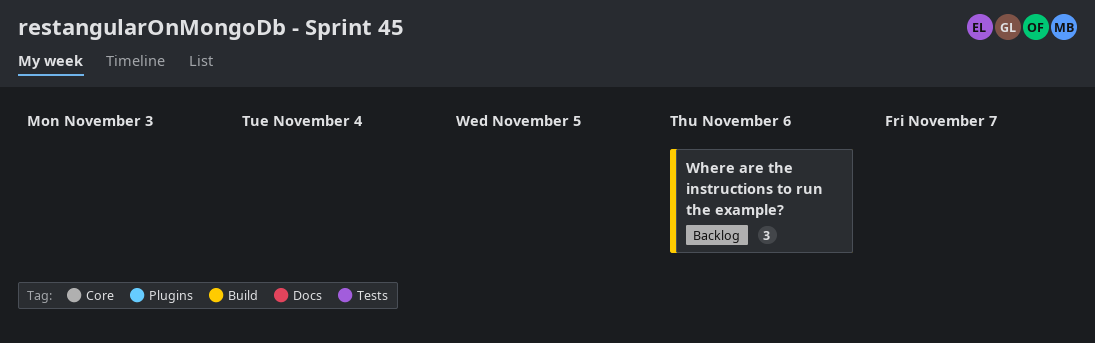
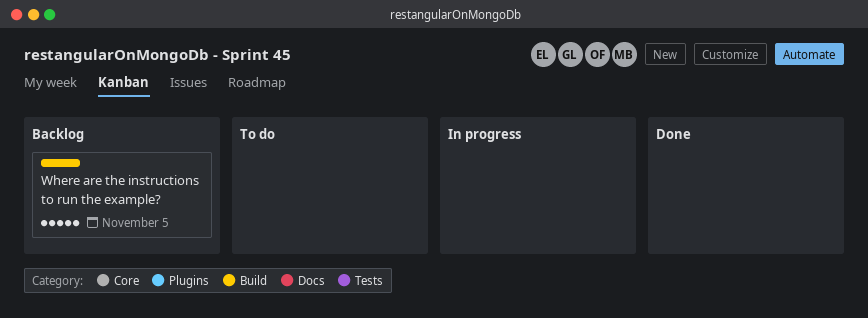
Where are the instructions to run the example?, estimate: 3 -> 5
Where are the instructions to run the example?, due: Nov 6 -> Nov 5

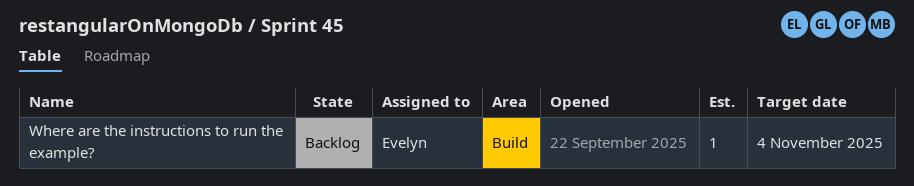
Where are the instructions to run the example?, estimate: 5 -> 1
Where are the instructions to run the example?, due: Nov 5 -> Nov 4

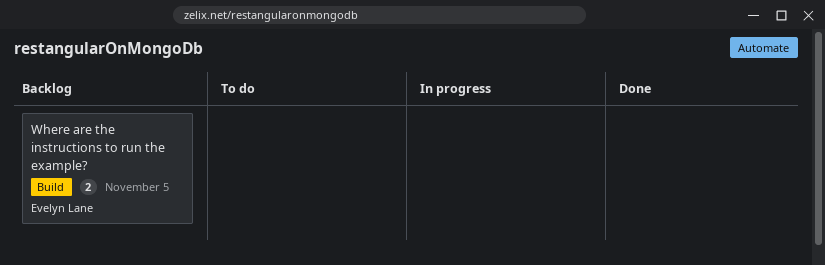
Where are the instructions to run the example?, estimate: 1 -> 2
Where are the instructions to run the example?, due: Nov 4 -> Nov 5

